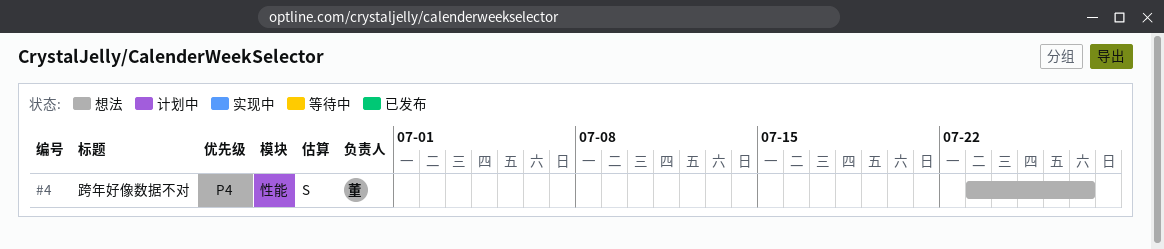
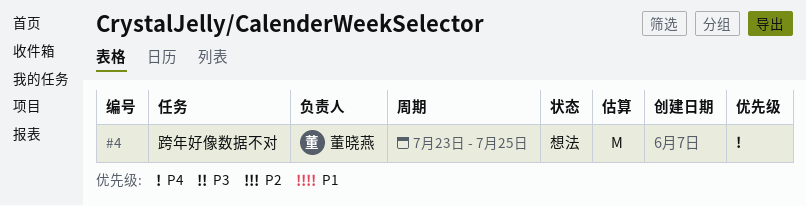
#4, estimate: S -> M
#4, due: Jul 27 -> Jul 25

